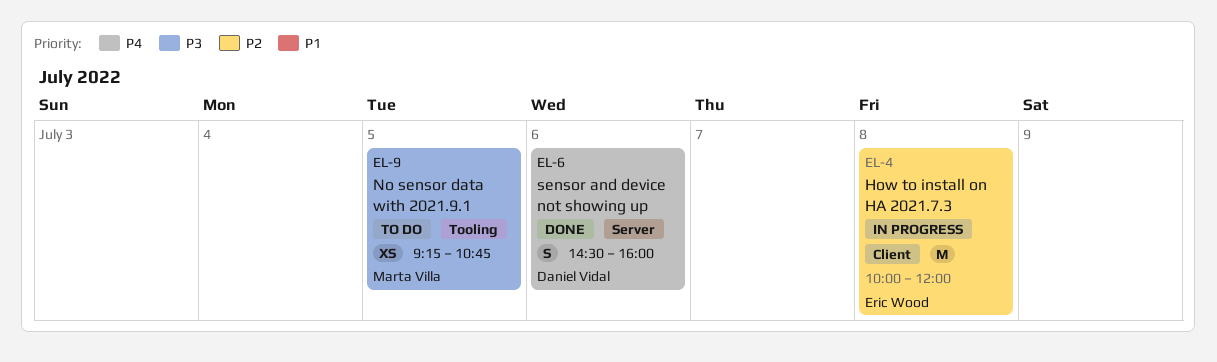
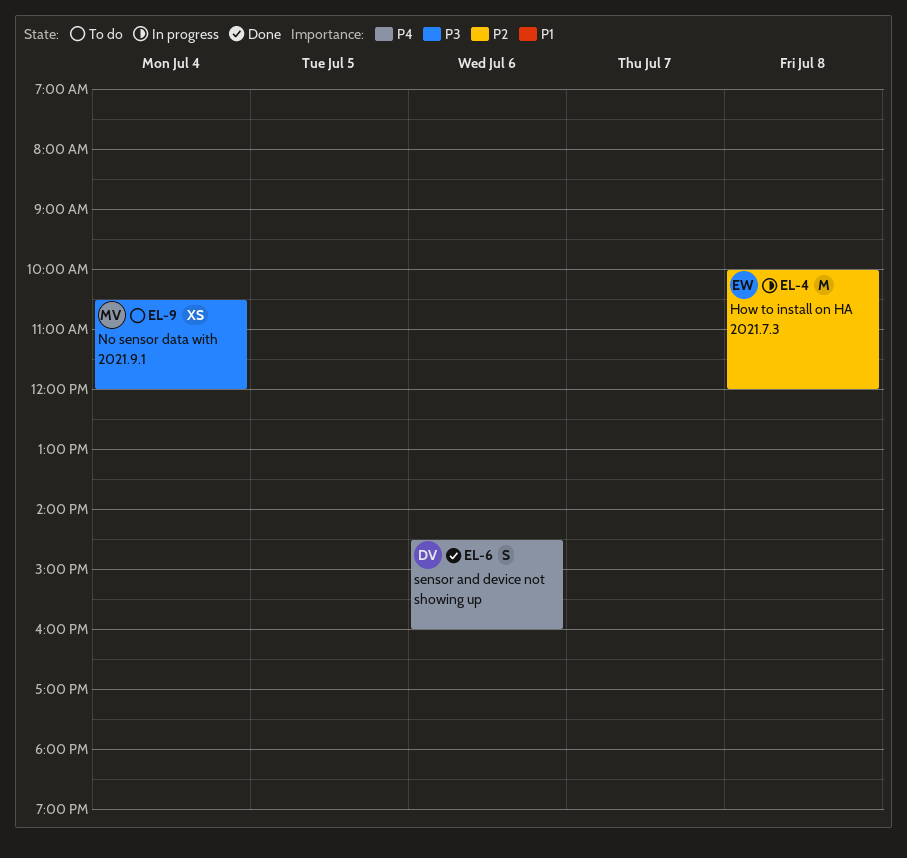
EL-9, day: Jul 5 -> Jul 4
EL-9, begins: 09:15 -> 10:30
EL-9, ends: 10:45 -> 12:00

